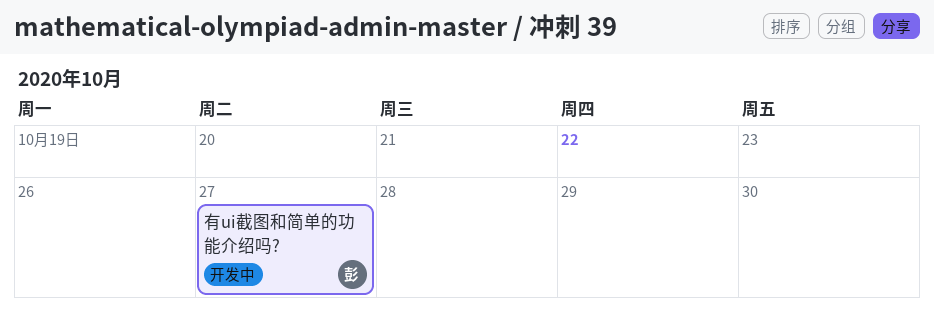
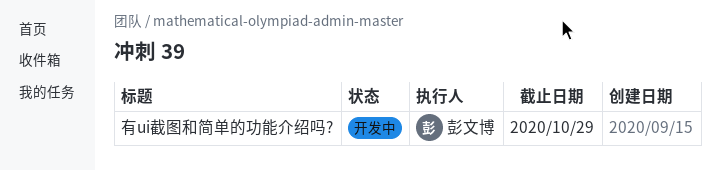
有ui截图和简单的功能介绍吗?, due: Oct 27 -> Oct 29

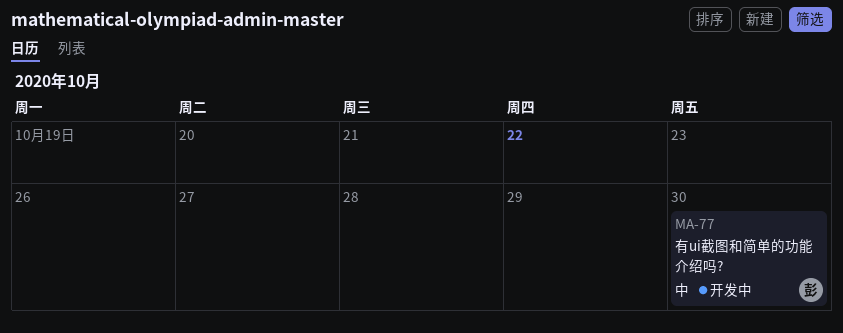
有ui截图和简单的功能介绍吗?, due: Oct 29 -> Oct 30

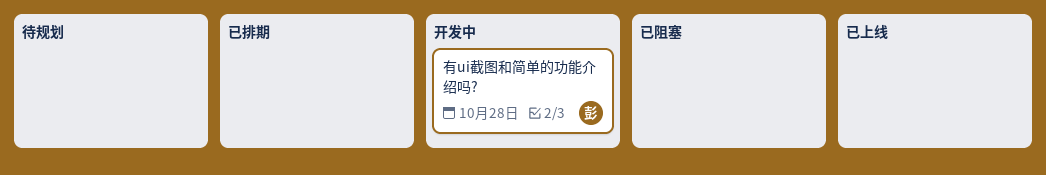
有ui截图和简单的功能介绍吗?, due: Oct 30 -> Oct 28

